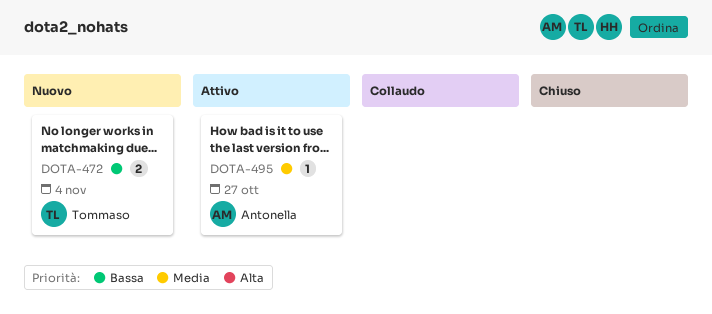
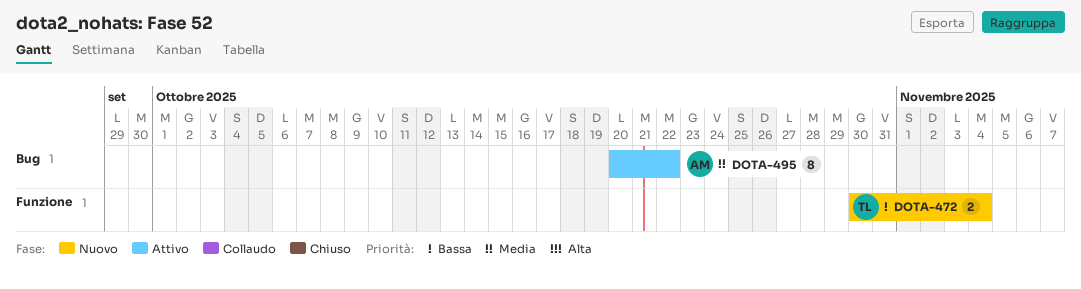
DOTA-495, estimate: 1 -> 8
DOTA-495, due: Oct 27 -> Oct 22

